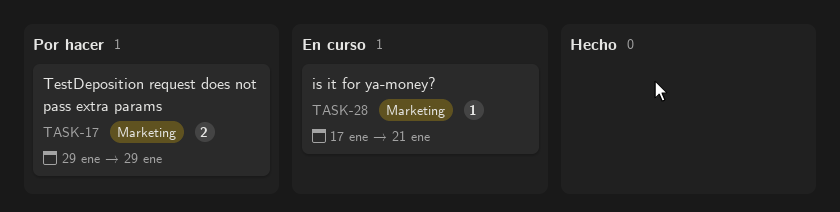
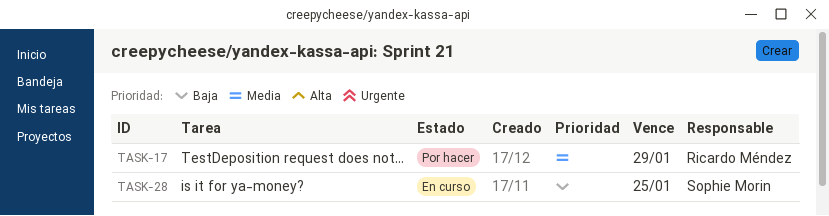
TASK-28, due: Jan 21 -> Jan 25

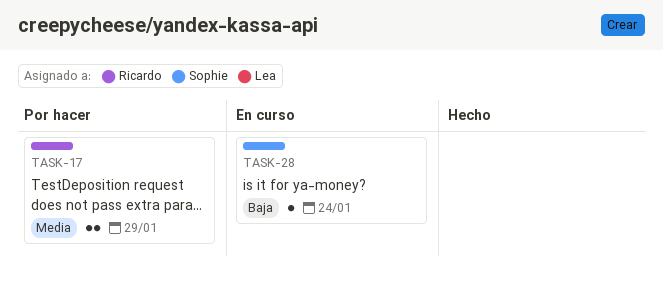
TASK-28, due: Jan 25 -> Jan 24

